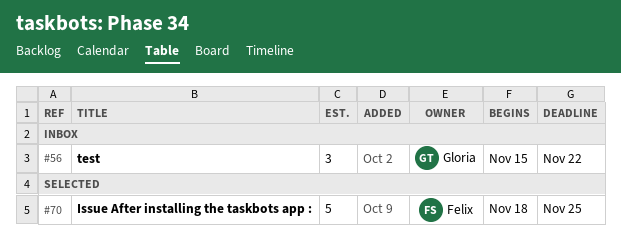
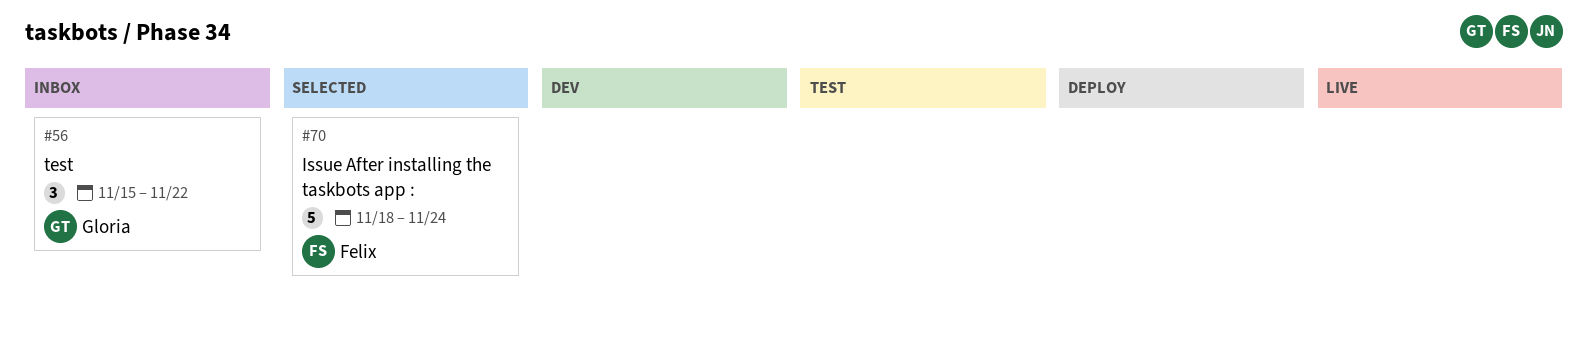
#70, due: Nov 25 -> Nov 24

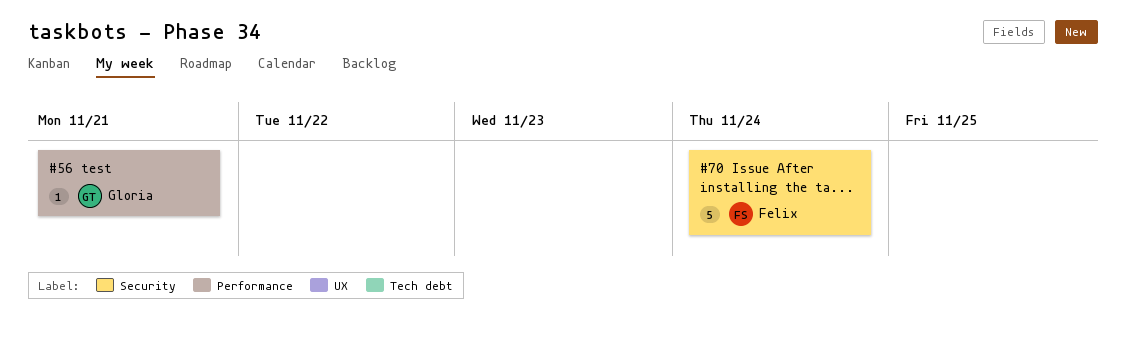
#56, estimate: 3 -> 1
#56, due: Nov 22 -> Nov 21

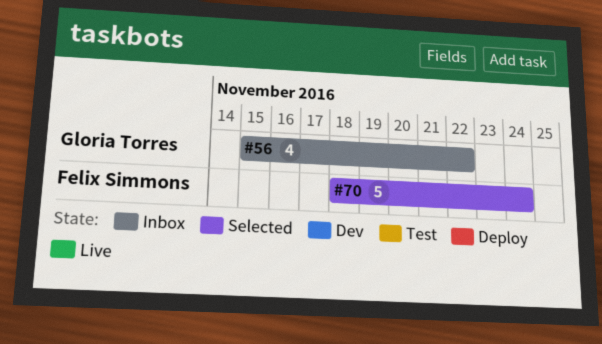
#56, estimate: 1 -> 4
#56, due: Nov 21 -> Nov 22

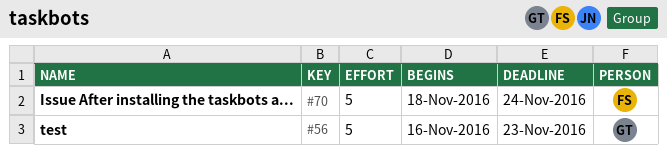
#56, estimate: 4 -> 5
#56, start: Nov 15 -> Nov 16
#56, due: Nov 22 -> Nov 23

